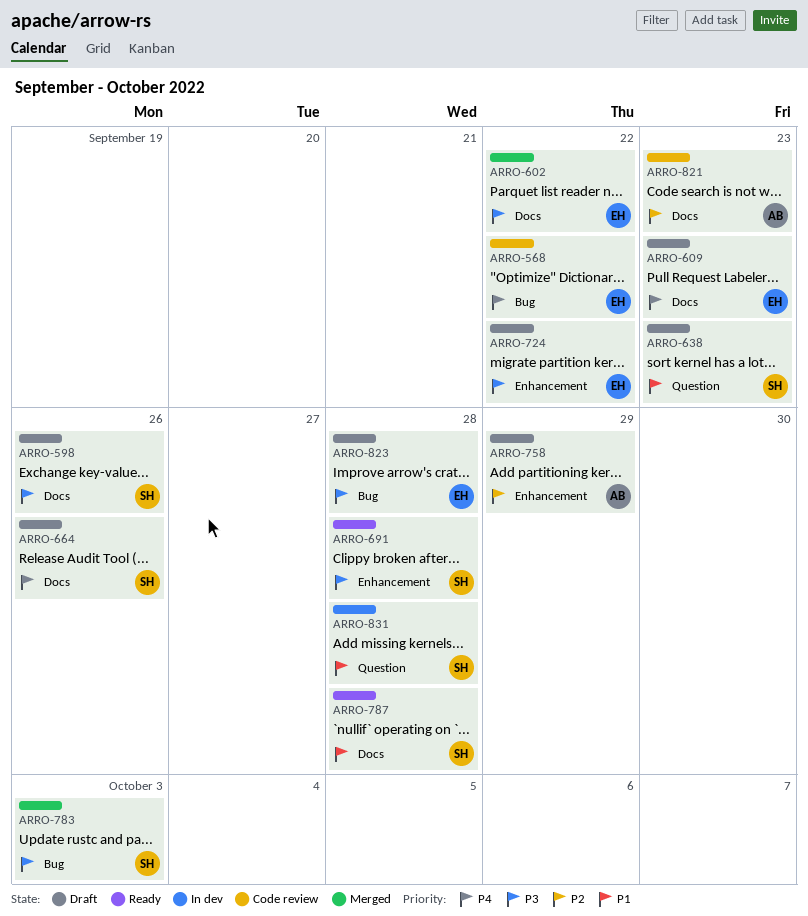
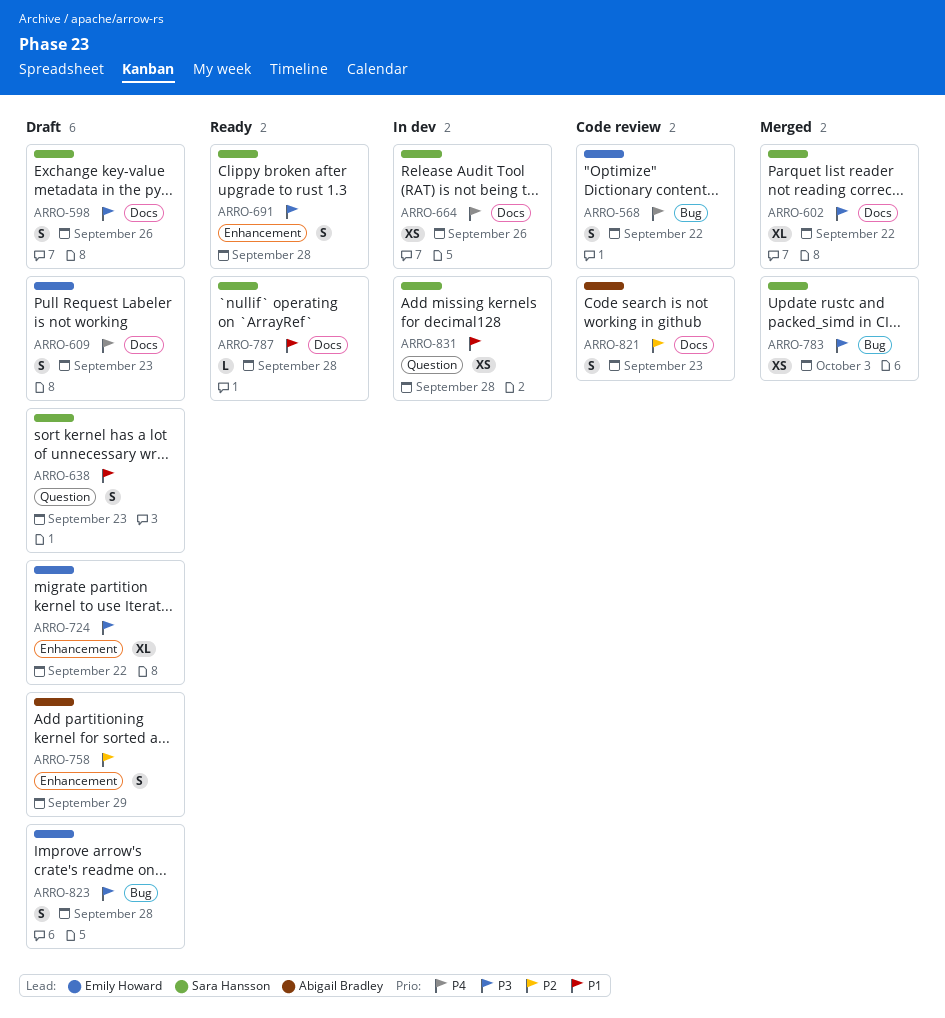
ARRO-602, owner: Emily Howard -> Sara Hansson
ARRO-664, status: Draft -> In dev

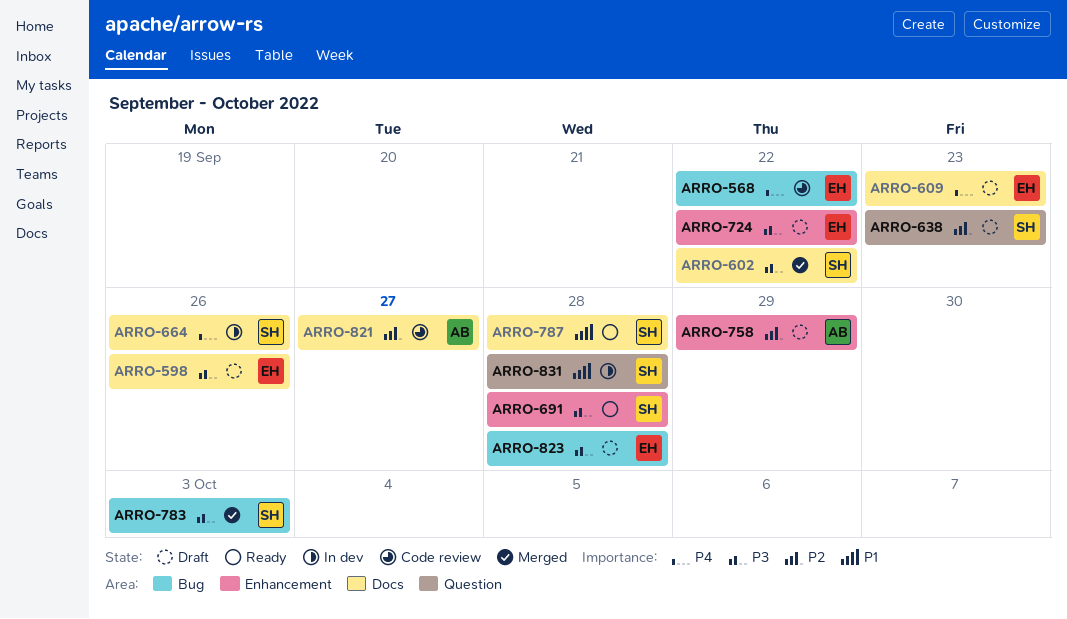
ARRO-598, owner: Sara Hansson -> Emily Howard
ARRO-638, priority: P1 -> P2
ARRO-821, due: Sep 23 -> Sep 27

